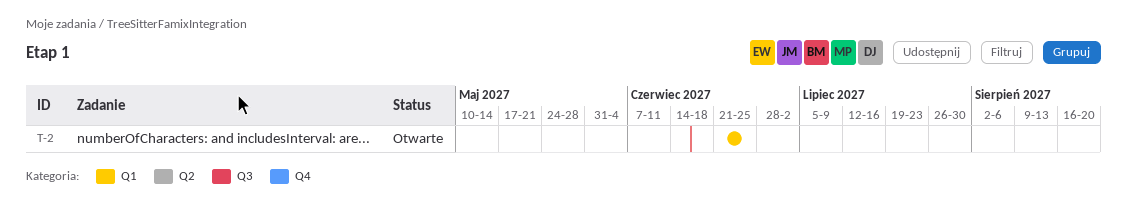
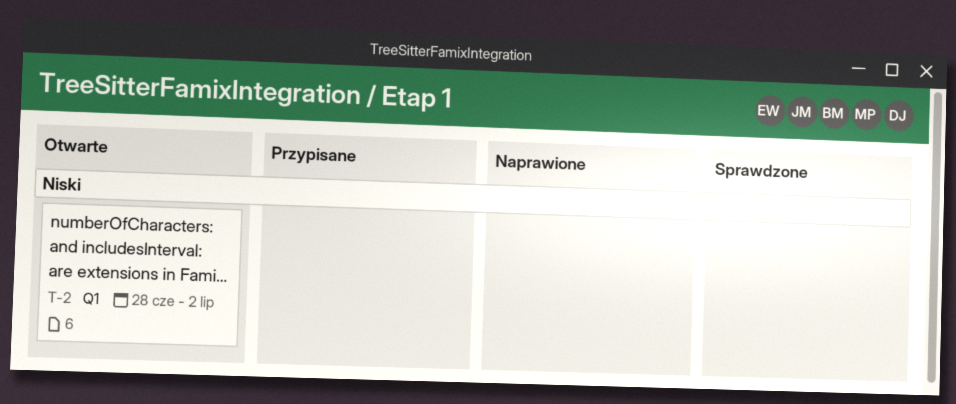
T-2, start: Jun 21 -> Jun 28
T-2, due: Jun 25 -> Jul 2

